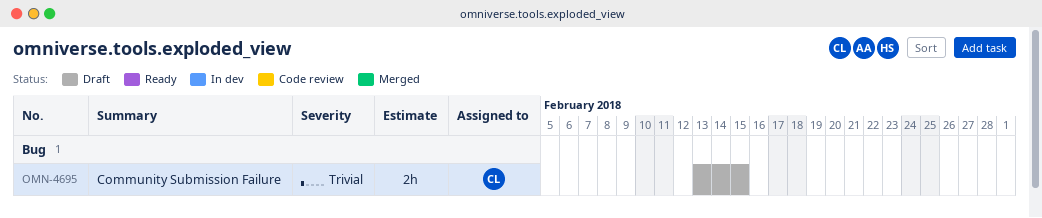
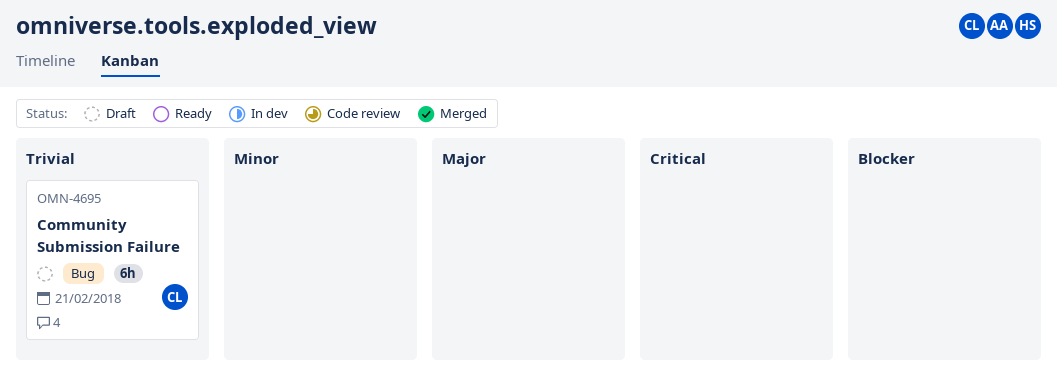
OMN-4695, estimate: 2h -> 6h
OMN-4695, due: Feb 15 -> Feb 21

